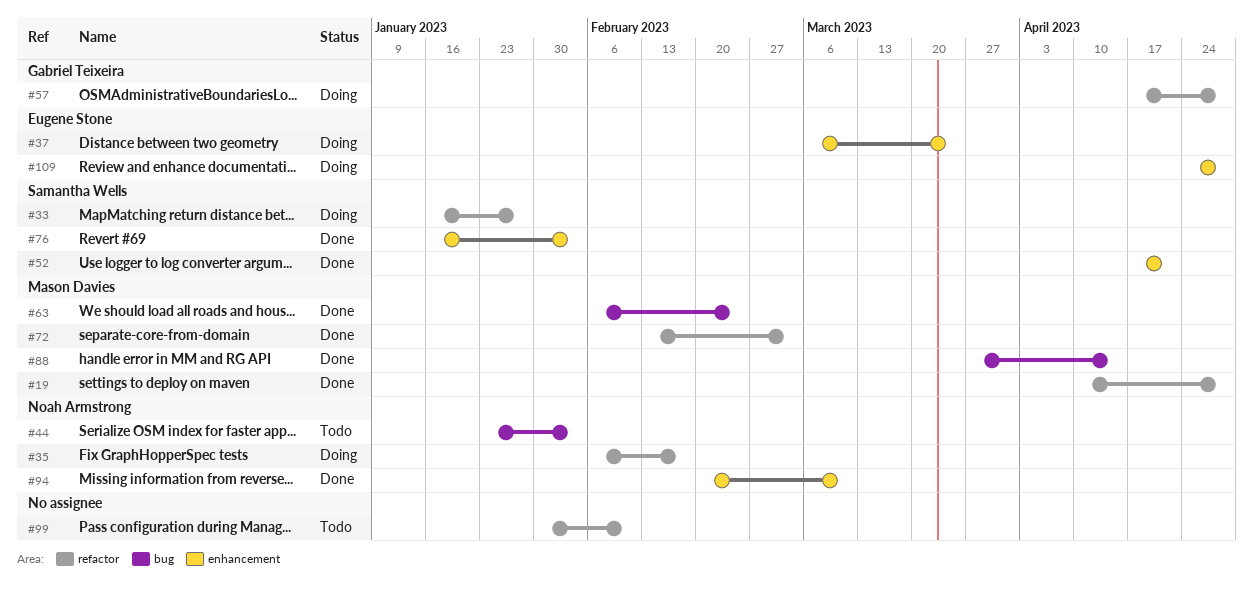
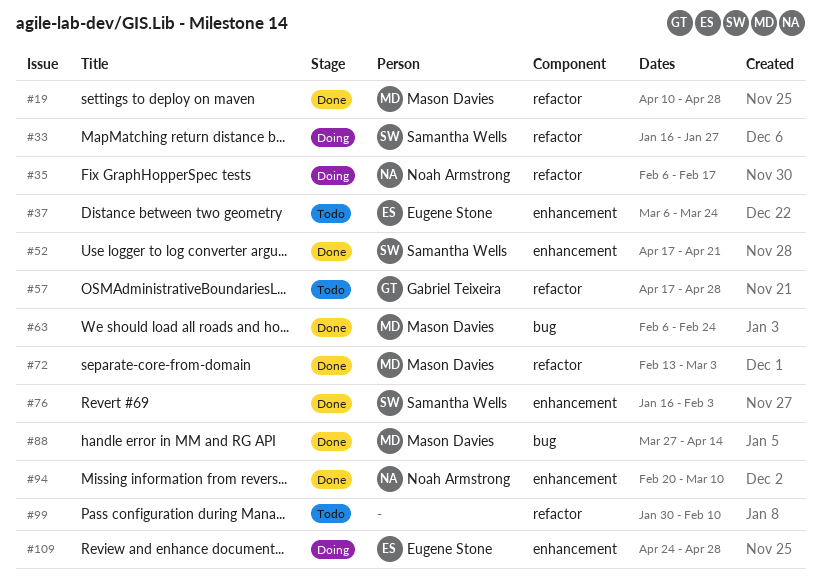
#37, status: Doing -> Todo
#44: present -> none
#57, status: Doing -> Todo

